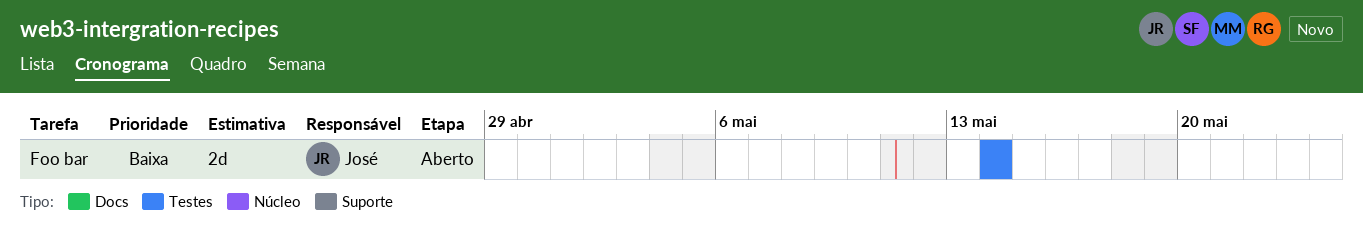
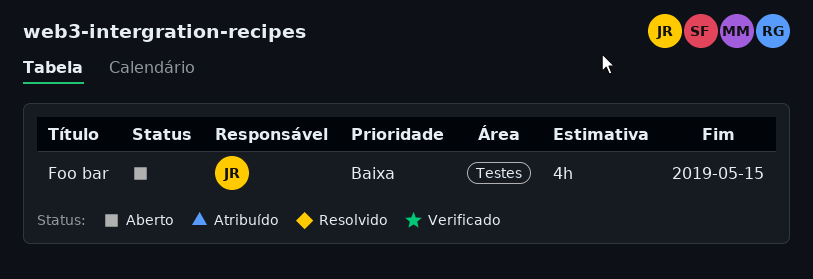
Foo bar, estimate: 2d -> 4h
Foo bar, due: May 14 -> May 15

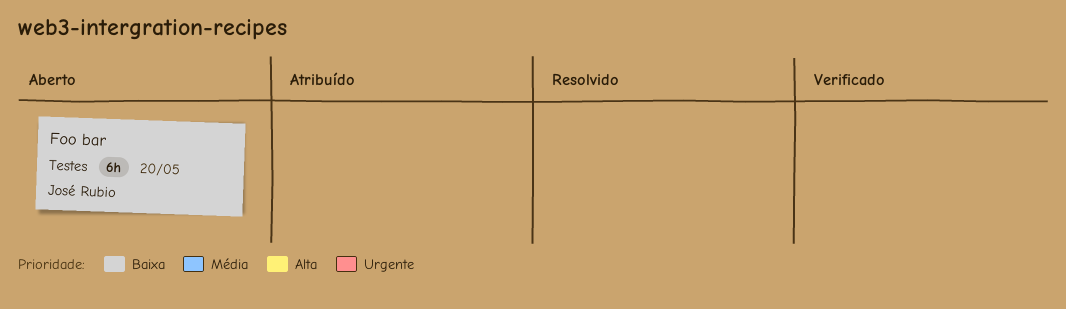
Foo bar, estimate: 4h -> 6h
Foo bar, due: May 15 -> May 20

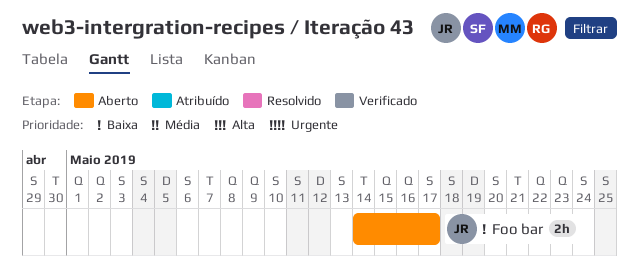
Foo bar, estimate: 6h -> 2h
Foo bar, due: May 20 -> May 17

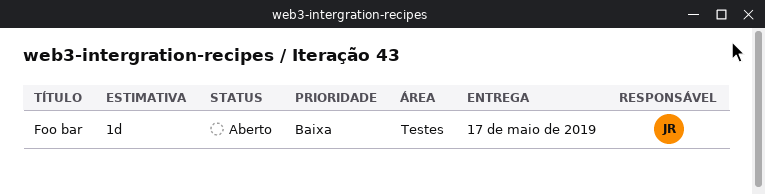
Foo bar, estimate: 2h -> 1d

